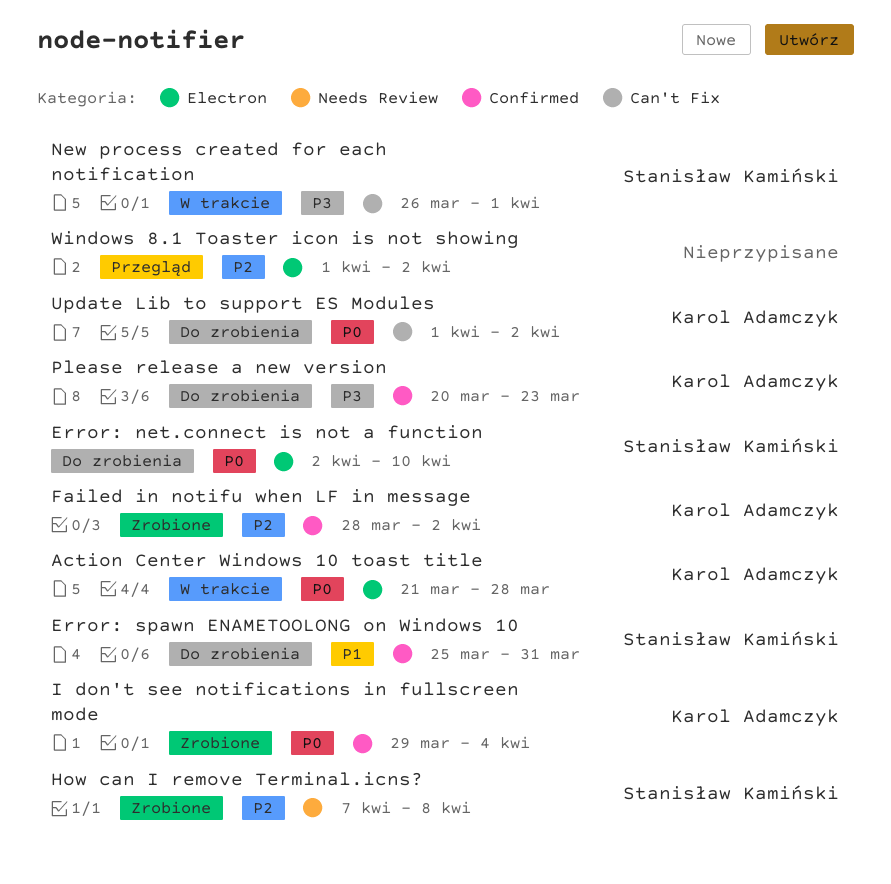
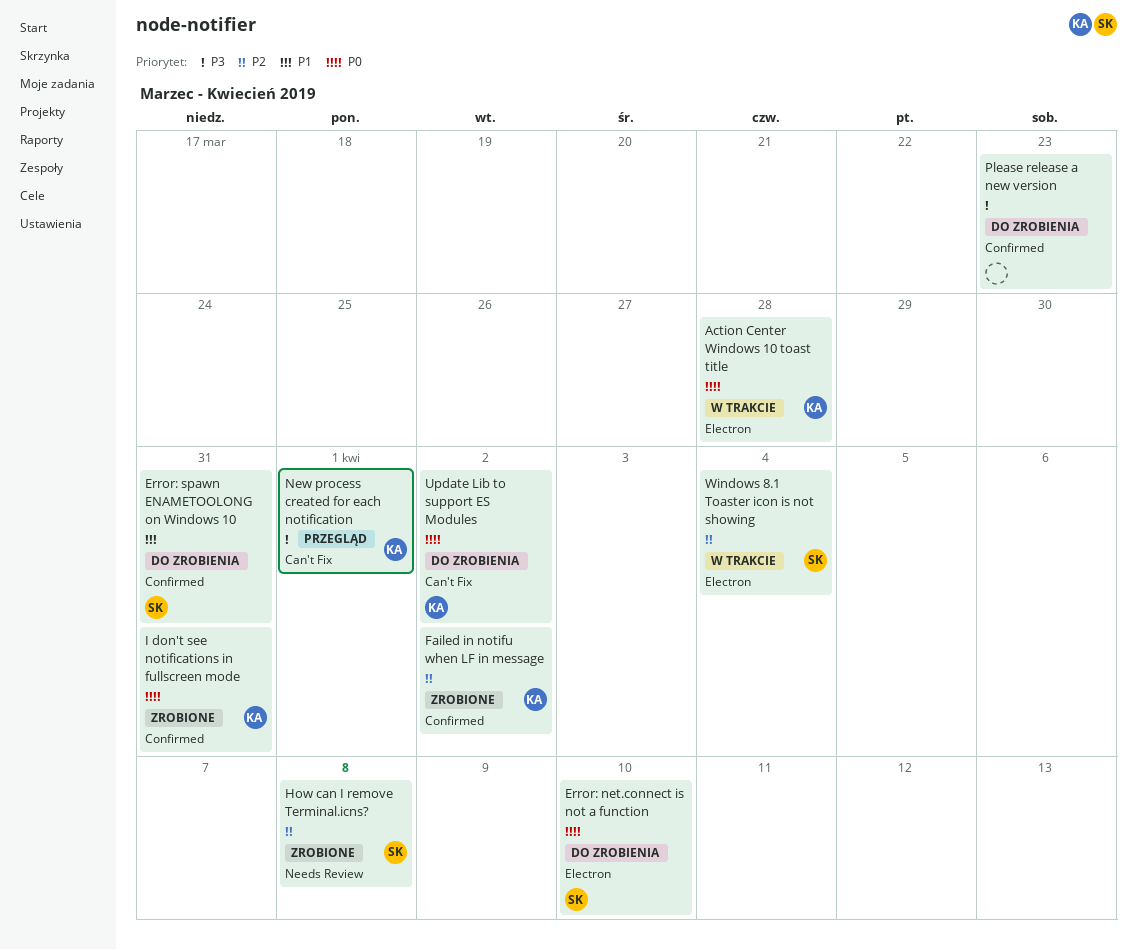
I don't see notifications in fullscreen mode, due: Apr 4 -> Mar 31
New process created for each notification, status: W trakcie -> Przegląd
New process created for each notification, owner: Stanisław Kamiński -> Karol Adamczyk
Please release a new version, owner: Karol Adamczyk -> none
Windows 8.1 Toaster icon is not showing, status: Przegląd -> W trakcie
Windows 8.1 Toaster icon is not showing, owner: none -> Stanisław Kamiński
Windows 8.1 Toaster icon is not showing, due: Apr 2 -> Apr 4

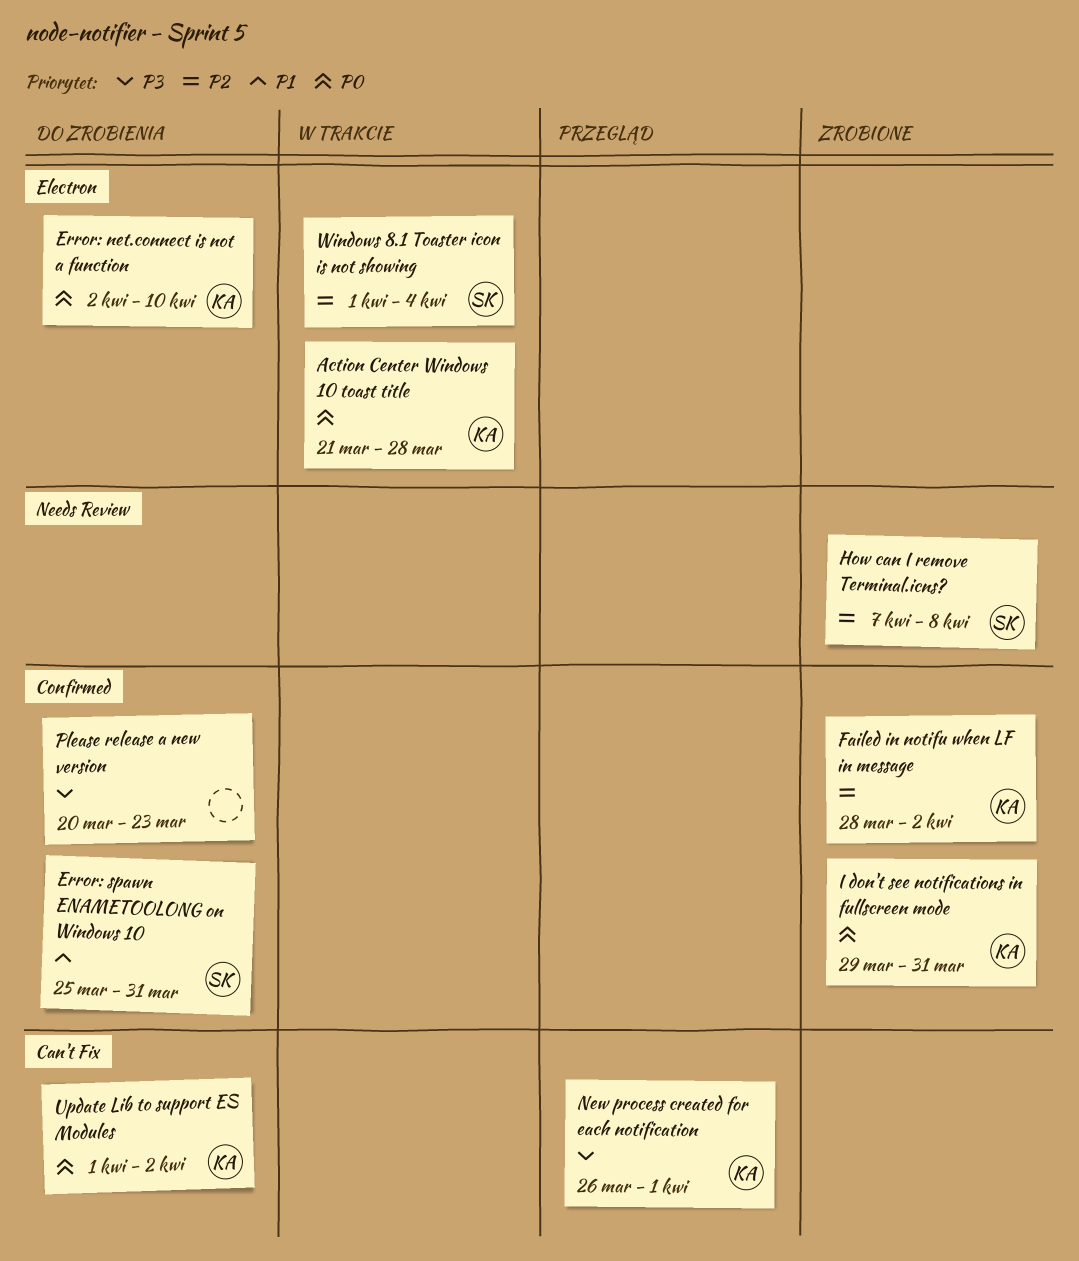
Error: net.connect is not a function, owner: SK -> KA

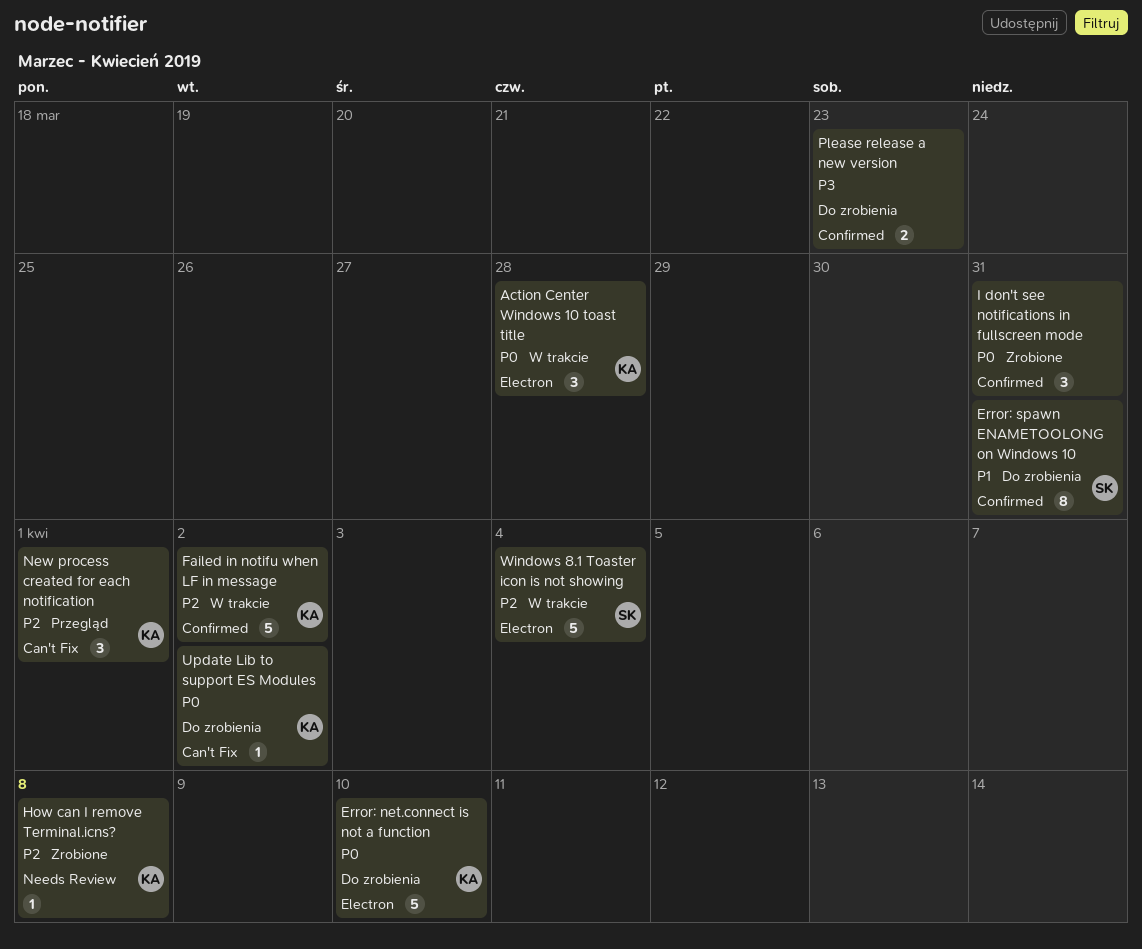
Failed in notifu when LF in message, status: Zrobione -> W trakcie
How can I remove Terminal.icns?, owner: SK -> KA
I don't see notifications in fullscreen mode, owner: KA -> none
New process created for each notification, priority: P3 -> P2

